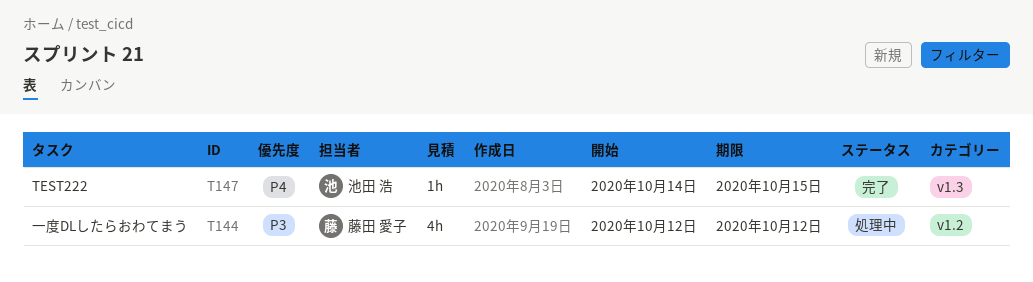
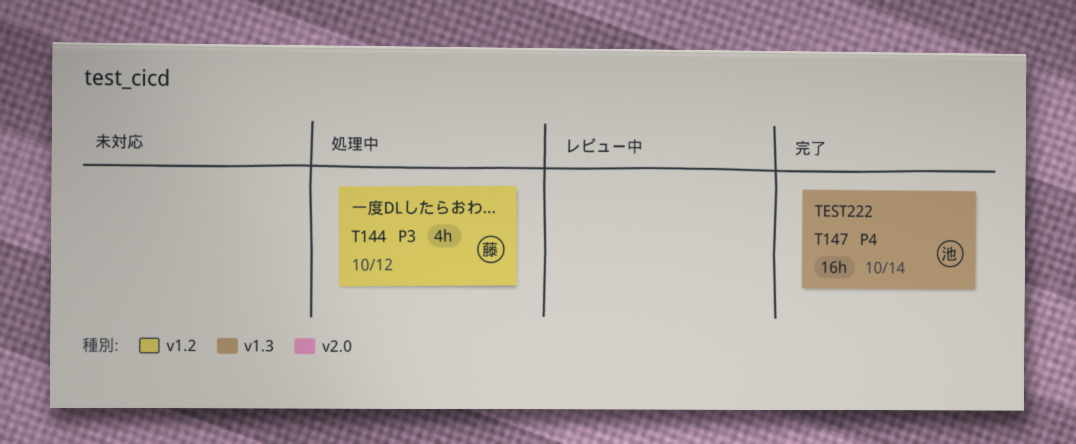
T147, estimate: 1h -> 16h
T147, due: Oct 15 -> Oct 14

